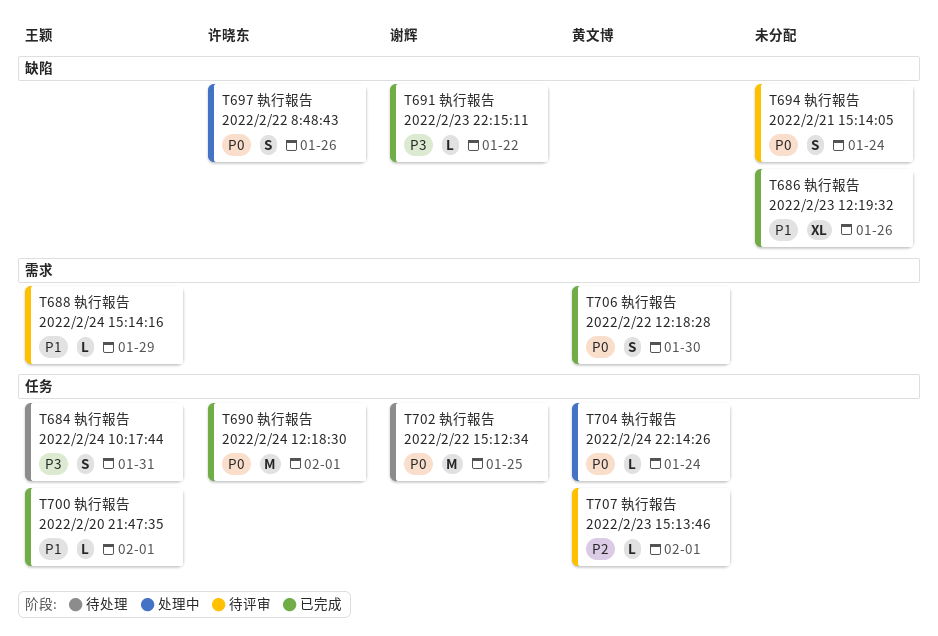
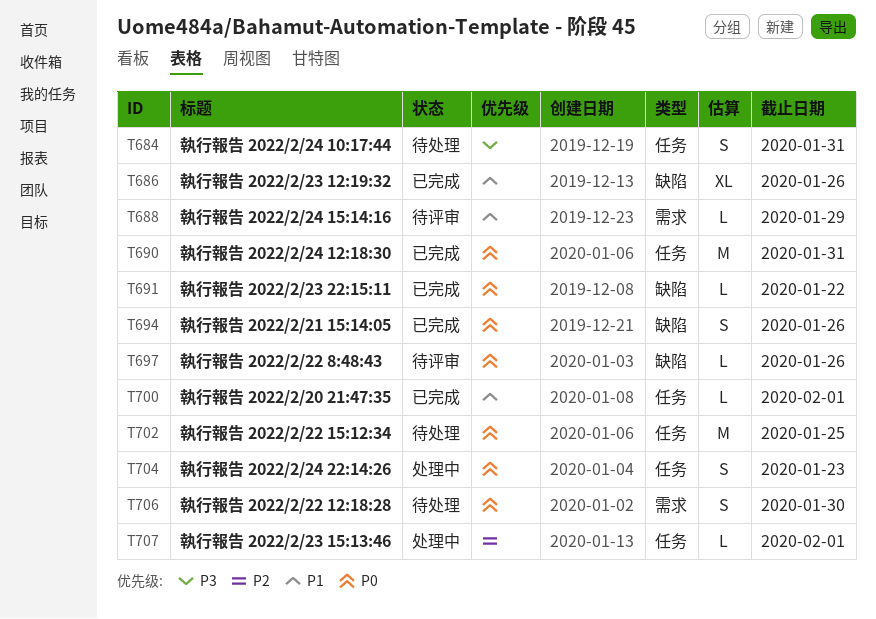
T690, due: Feb 1 -> Jan 31
T691, priority: P3 -> P0
T694, status: 待评审 -> 已完成
T694, due: Jan 24 -> Jan 26
T697, status: 处理中 -> 待评审
T697, estimate: S -> L
T704, estimate: L -> S
T704, due: Jan 24 -> Jan 23
T706, status: 已完成 -> 待处理
T707, status: 待评审 -> 处理中

